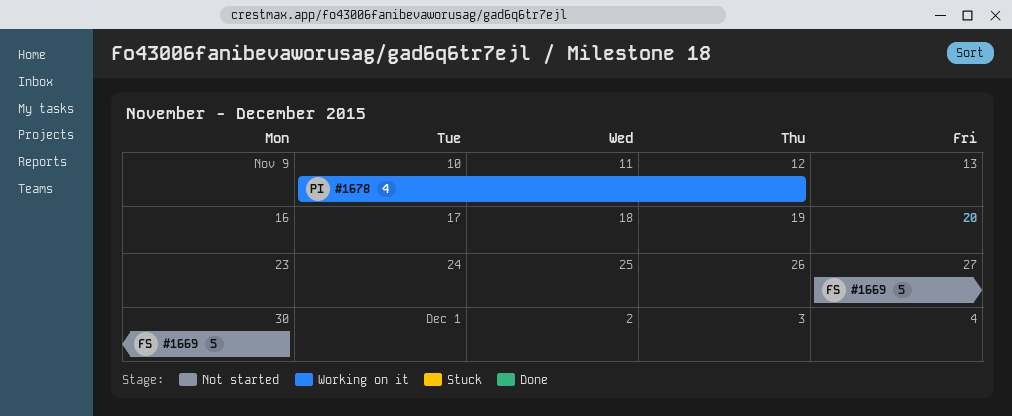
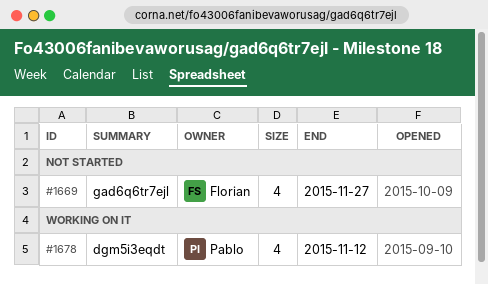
#1669, estimate: 5 -> 4
#1669, due: Nov 30 -> Nov 27

